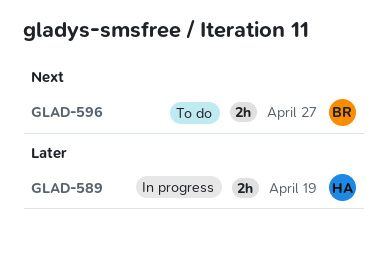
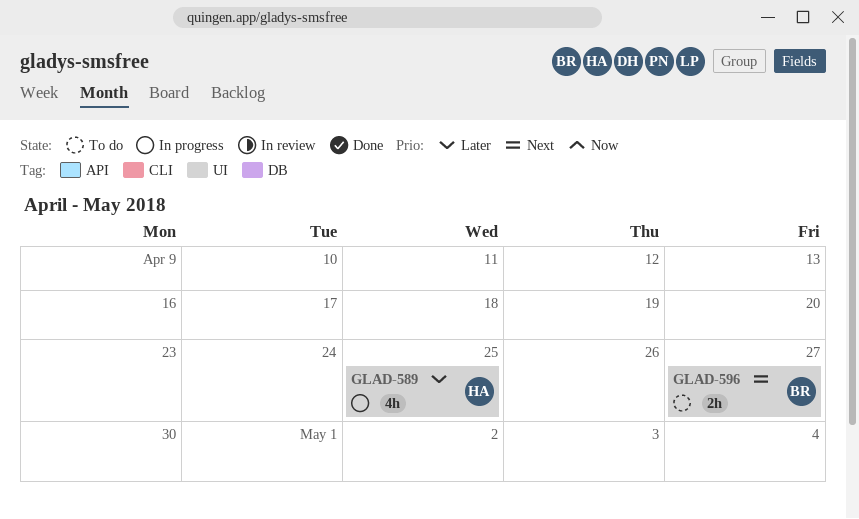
GLAD-589, estimate: 2h -> 4h
GLAD-589, due: Apr 19 -> Apr 25

